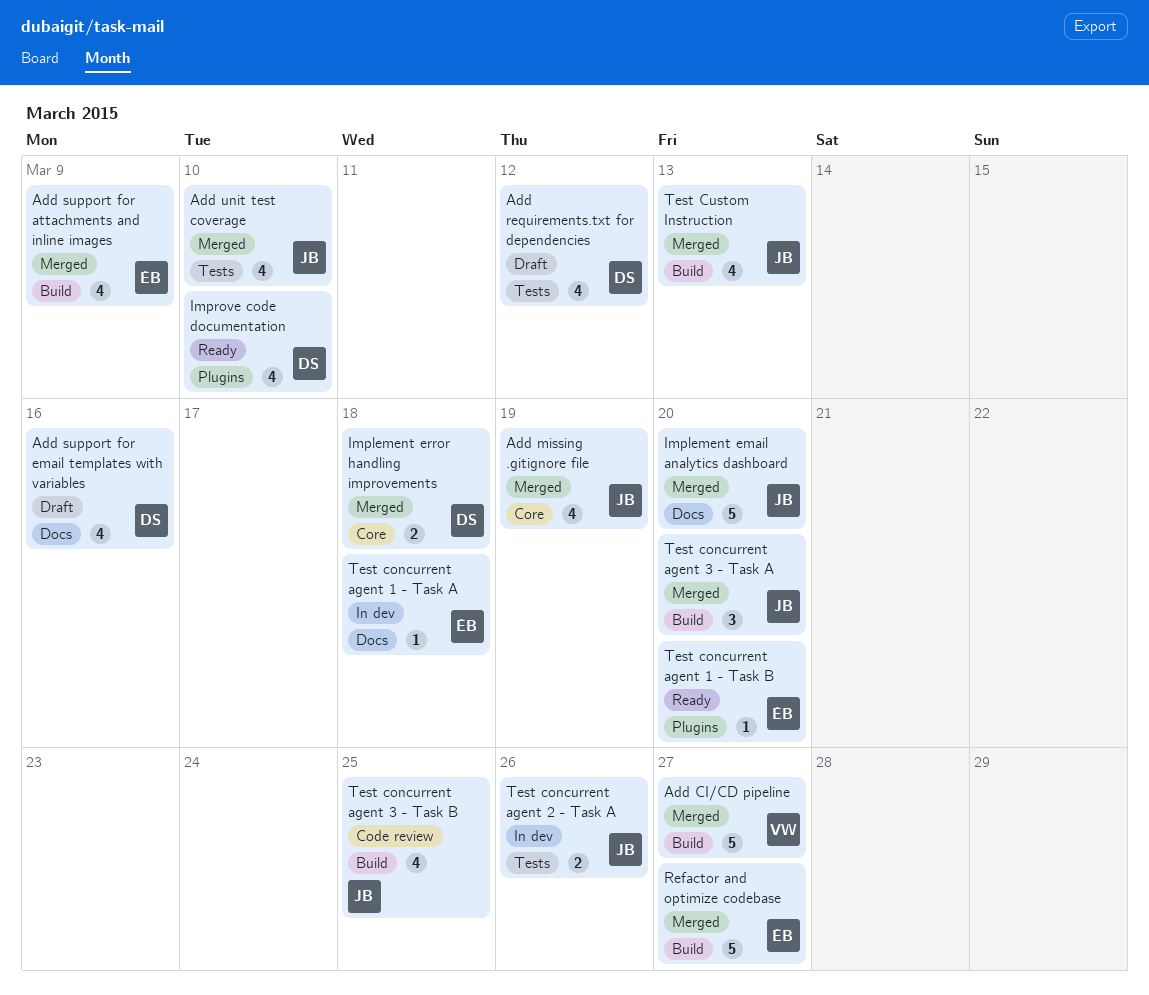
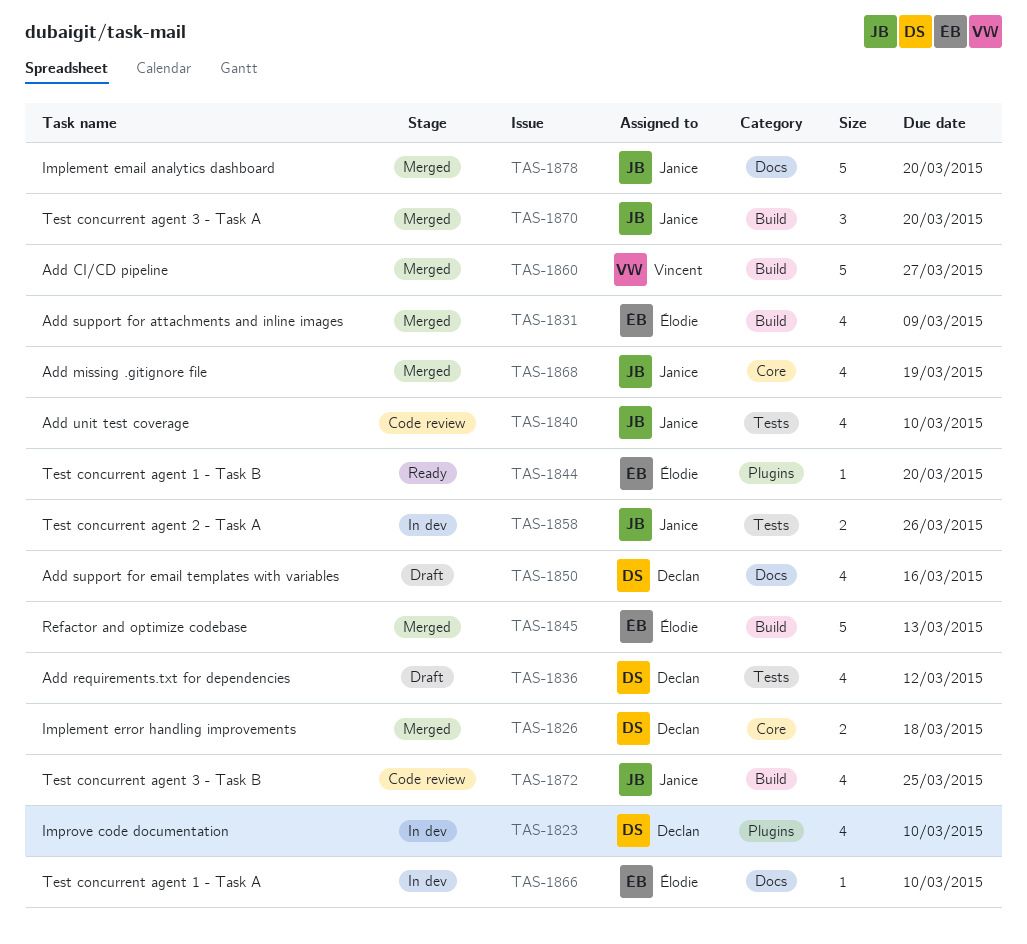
Add unit test coverage, status: Merged -> Code review
Improve code documentation, status: Ready -> In dev
Refactor and optimize codebase, due: Mar 27 -> Mar 13
Test concurrent agent 1 - Task A, due: Mar 18 -> Mar 10
Test Custom Instruction: present -> none

